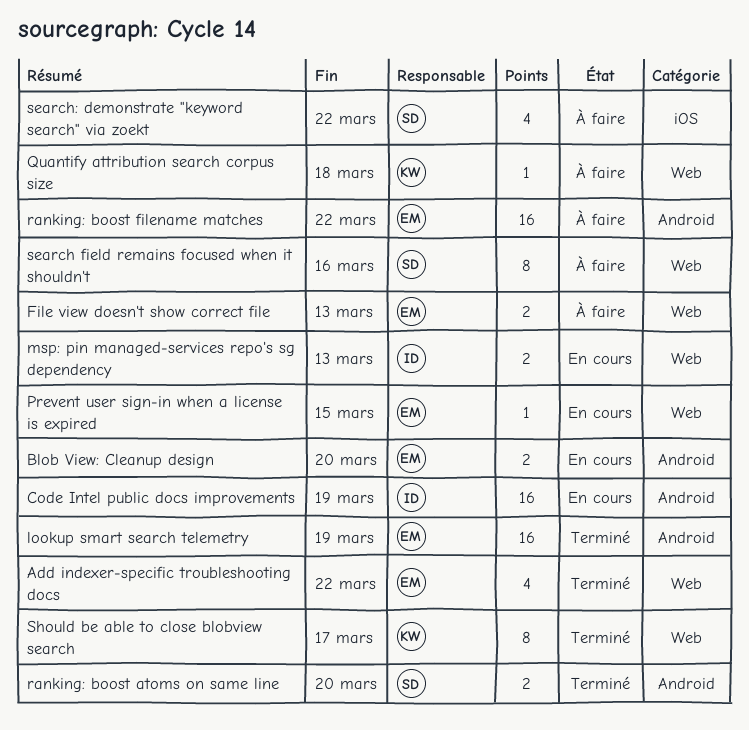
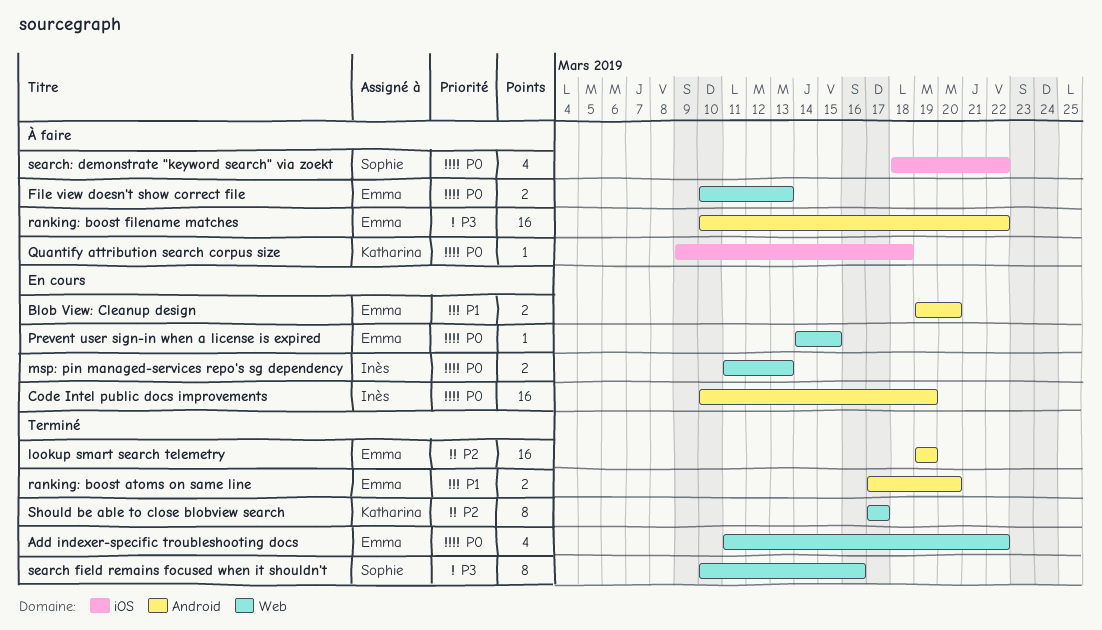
Quantify attribution search corpus size, label: Web -> iOS
ranking: boost atoms on same line, owner: Sophie -> Emma
search field remains focused when it shouldn't, status: À faire -> Terminé

